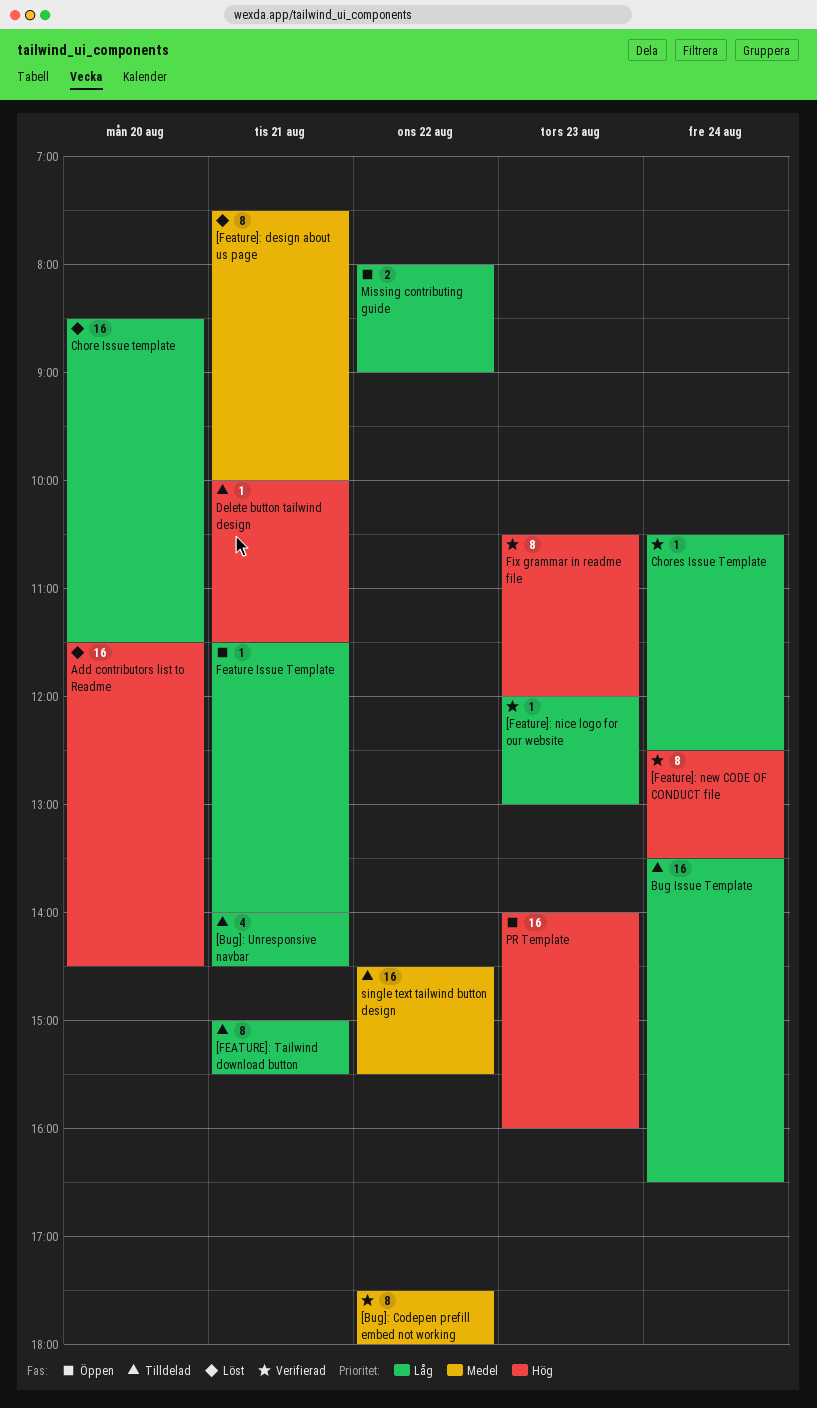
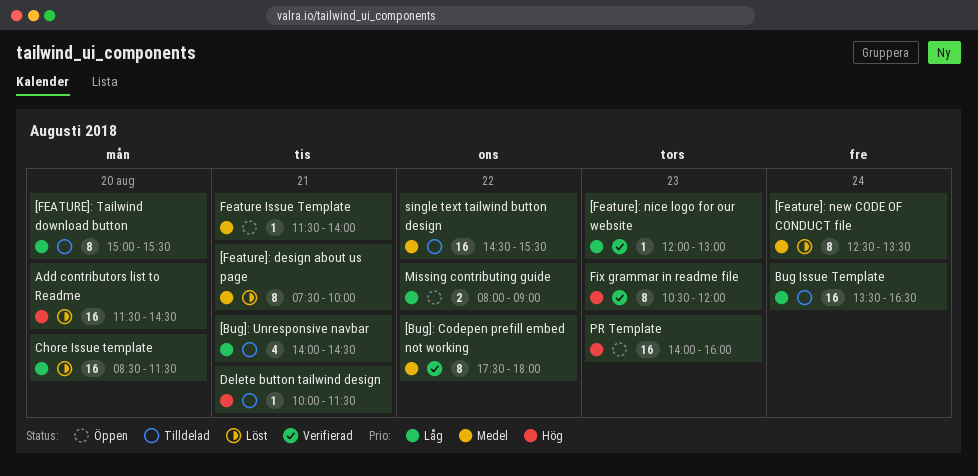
[Feature]: new CODE OF CONDUCT file, status: Verifierad -> Löst
[Feature]: new CODE OF CONDUCT file, priority: Hög -> Medel
[FEATURE]: Tailwind download button, day: Aug 21 -> Aug 20
Chores Issue Template: present -> none
Feature Issue Template, priority: Låg -> Medel

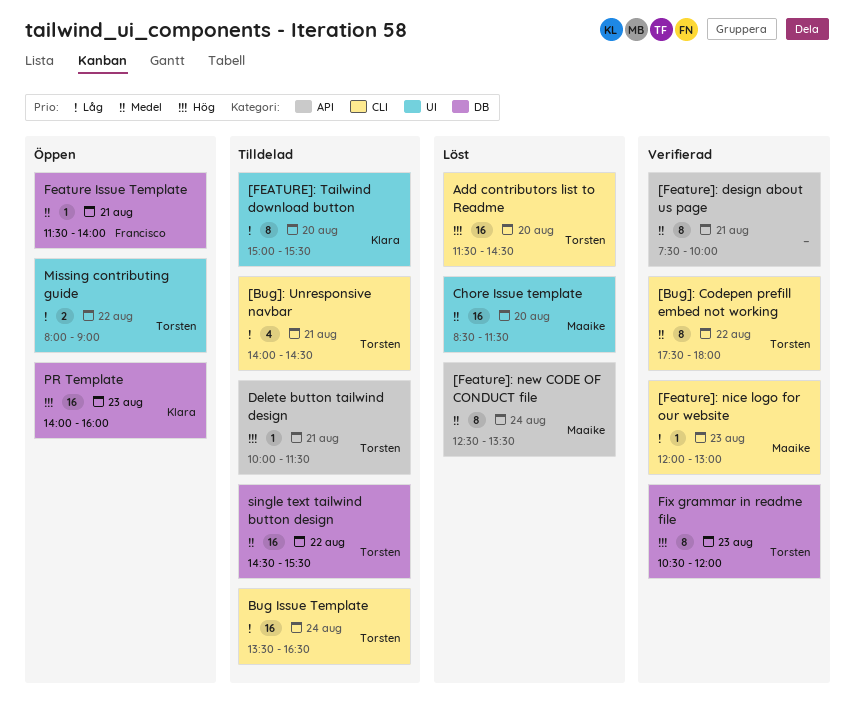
[Feature]: design about us page, status: Löst -> Verifierad
Chore Issue template, priority: Låg -> Medel

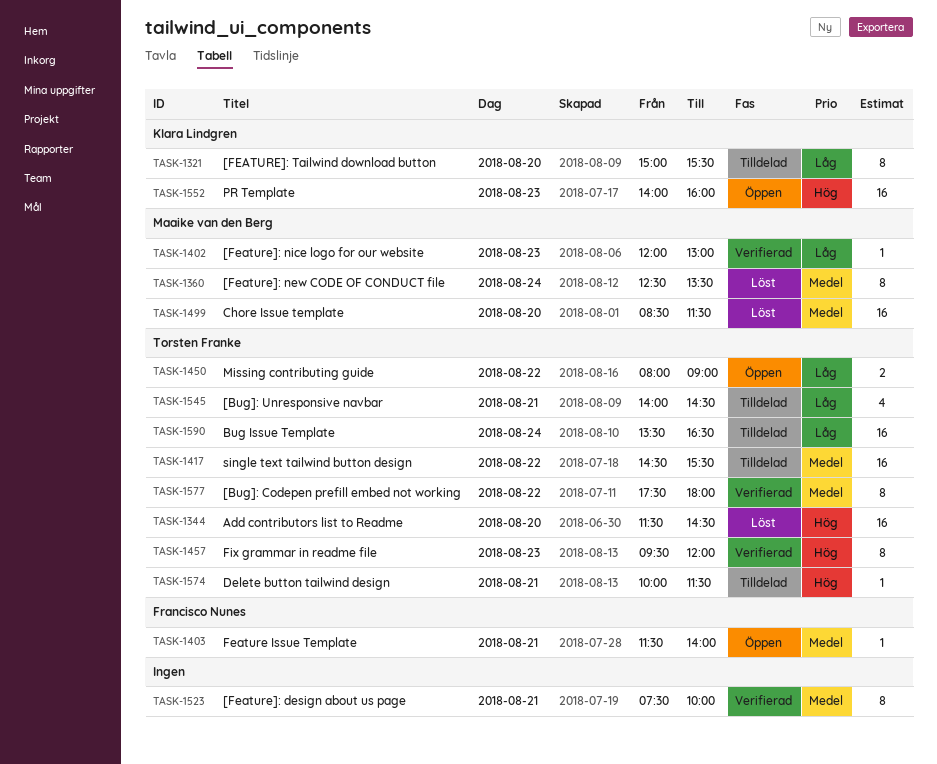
Fix grammar in readme file, begins: 10:30 -> 09:30

